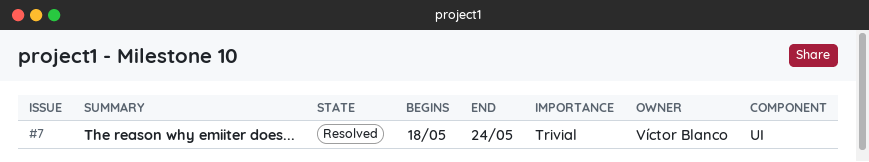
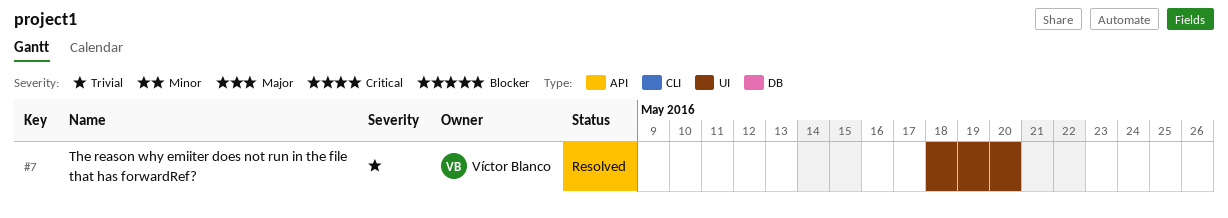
#7, due: May 24 -> May 20

